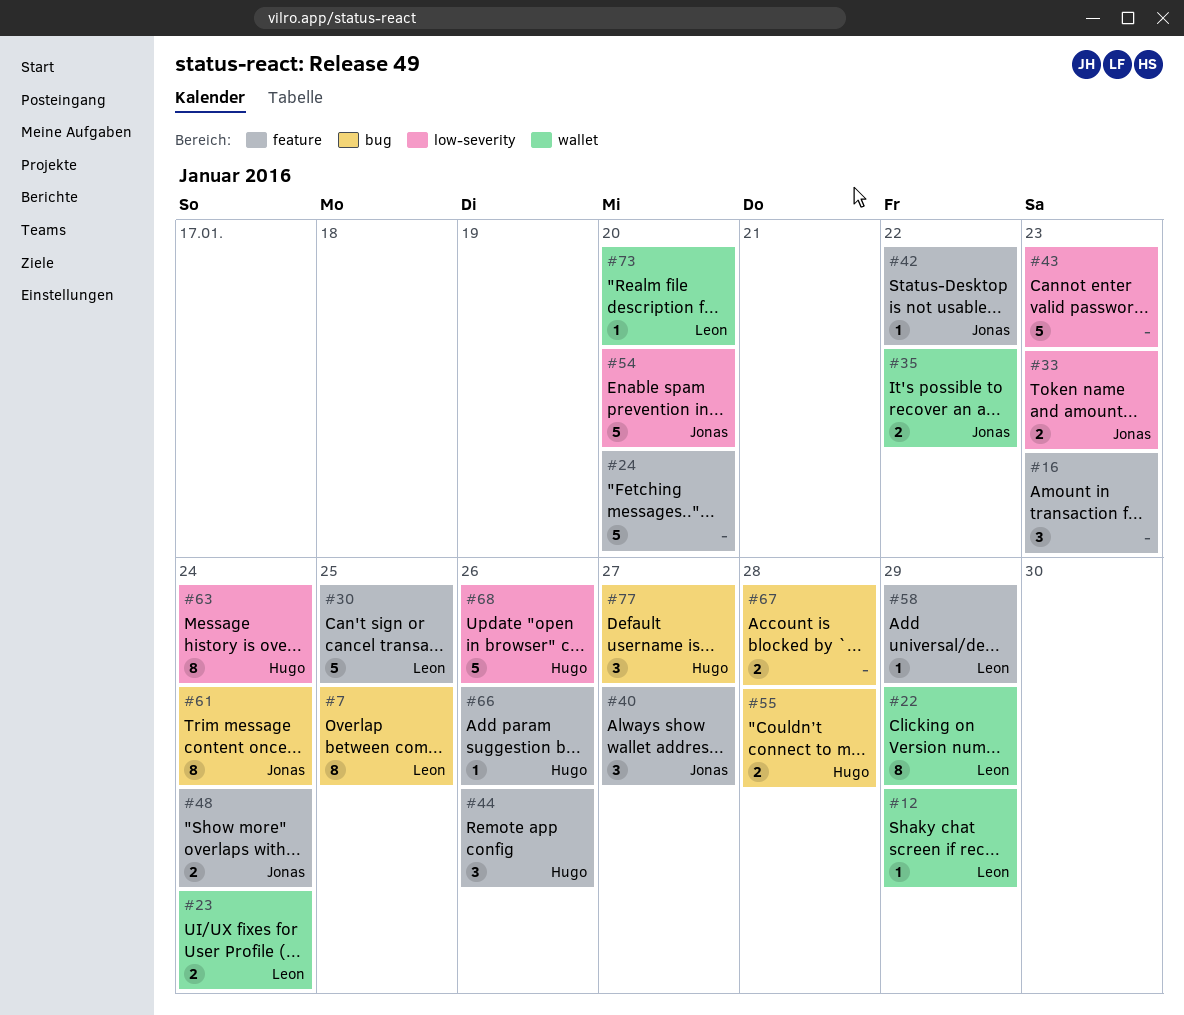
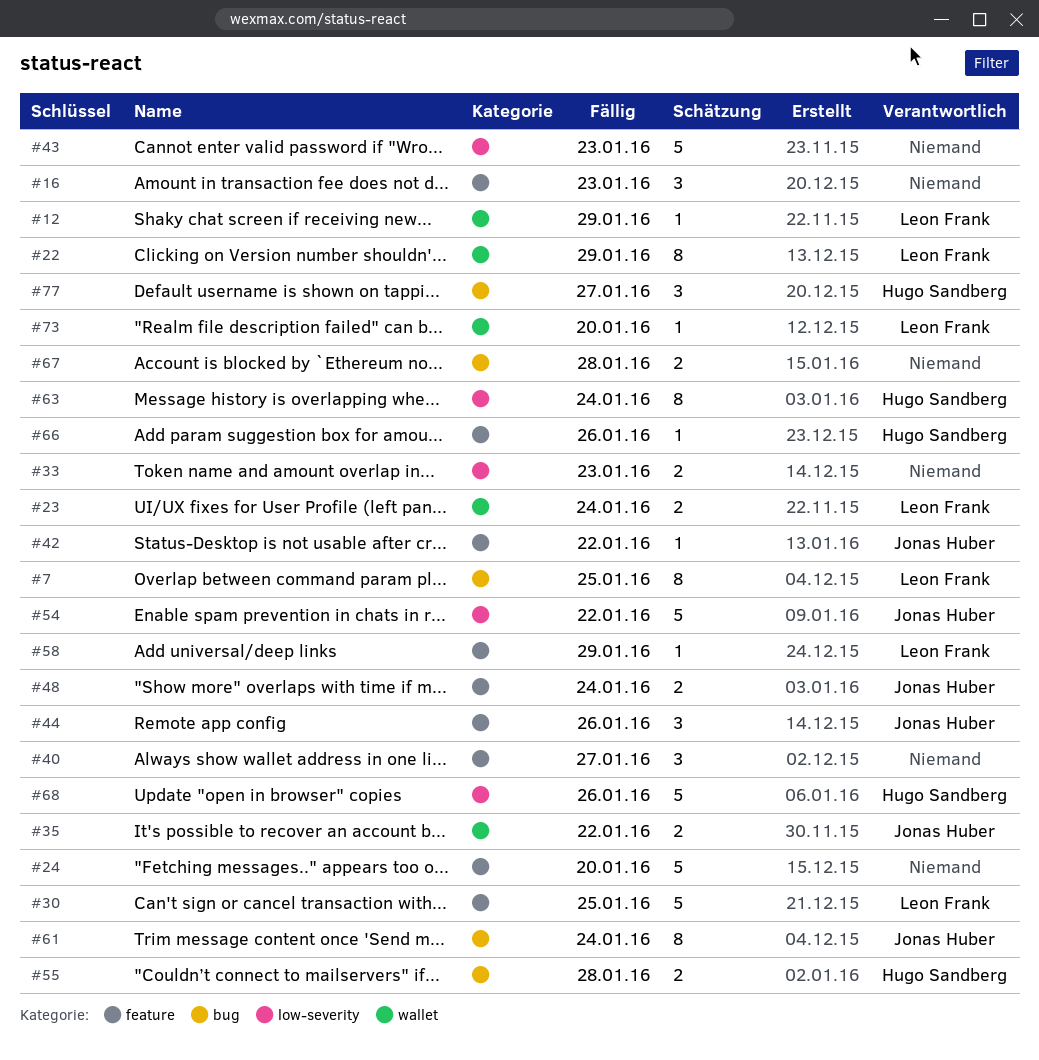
#33, owner: Jonas Huber -> none
#40, owner: Jonas Huber -> none
#44, owner: Hugo Sandberg -> Jonas Huber
#54, due: Jan 20 -> Jan 22

